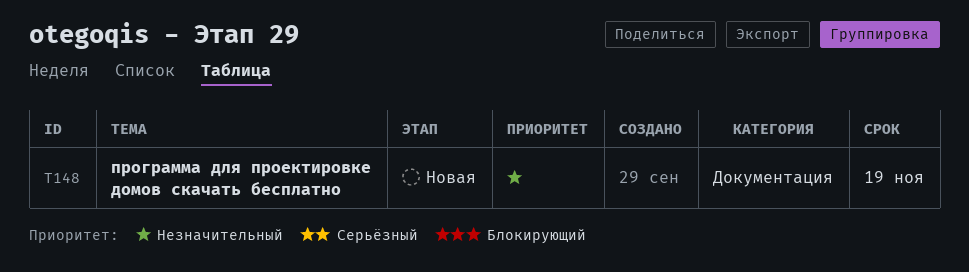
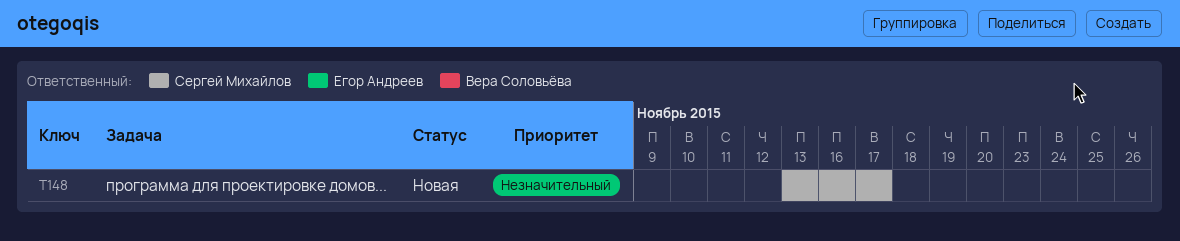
T148, due: Nov 19 -> Nov 17

